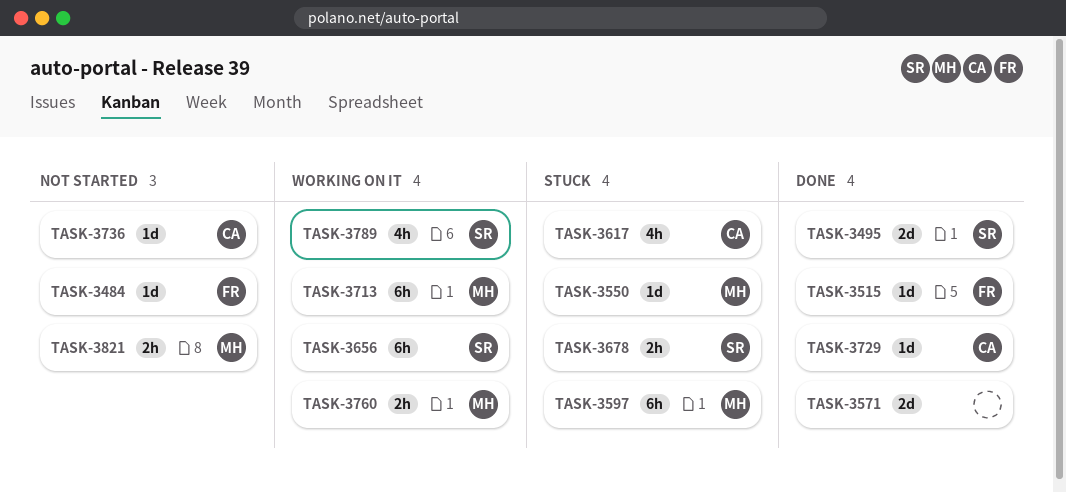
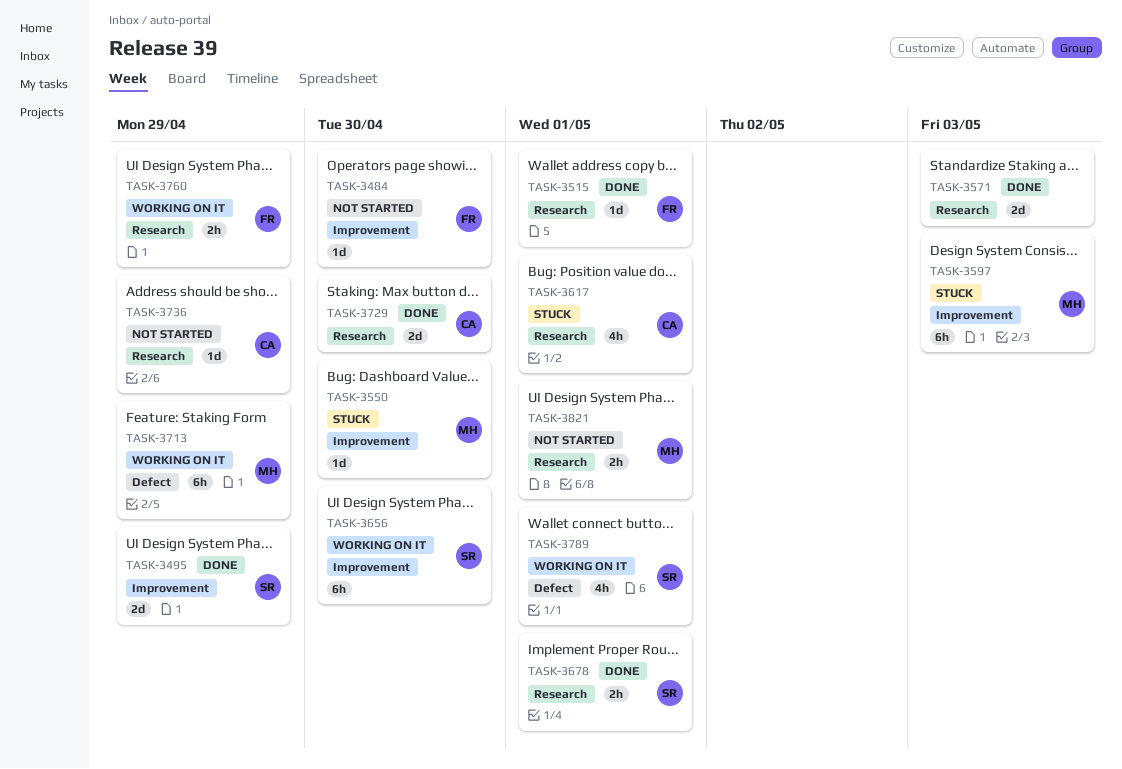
TASK-3678, status: Stuck -> Done
TASK-3729, estimate: 1d -> 2d
TASK-3760, owner: MH -> FR

